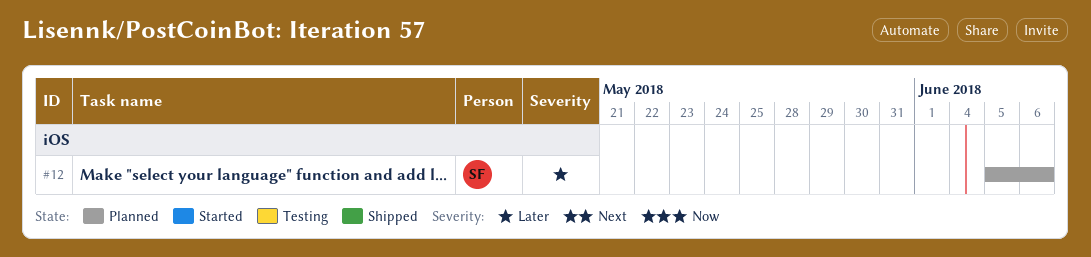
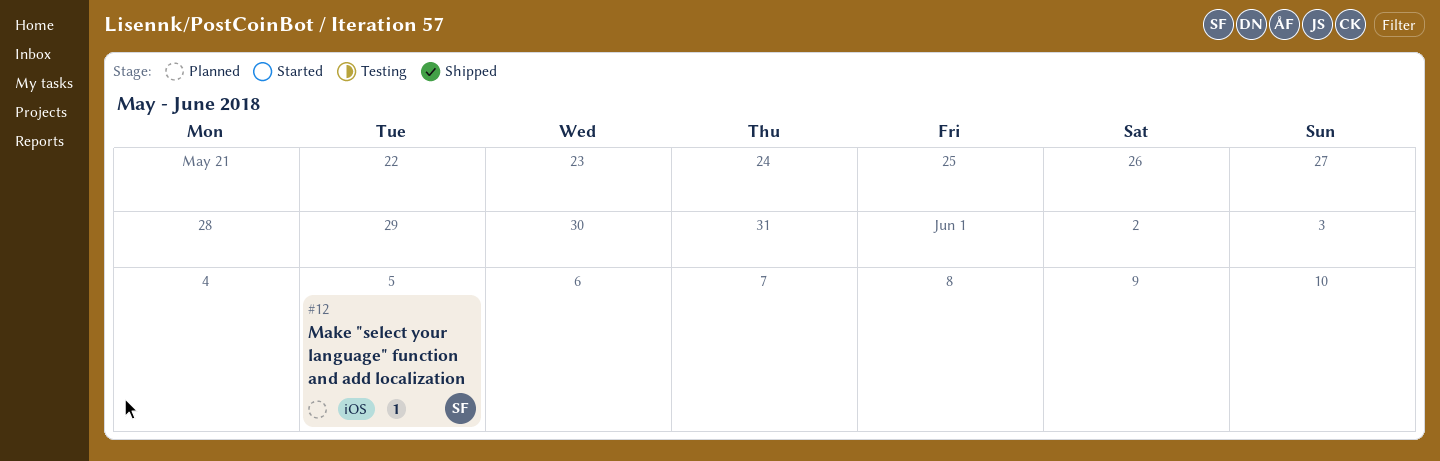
#12, due: Jun 6 -> Jun 5

